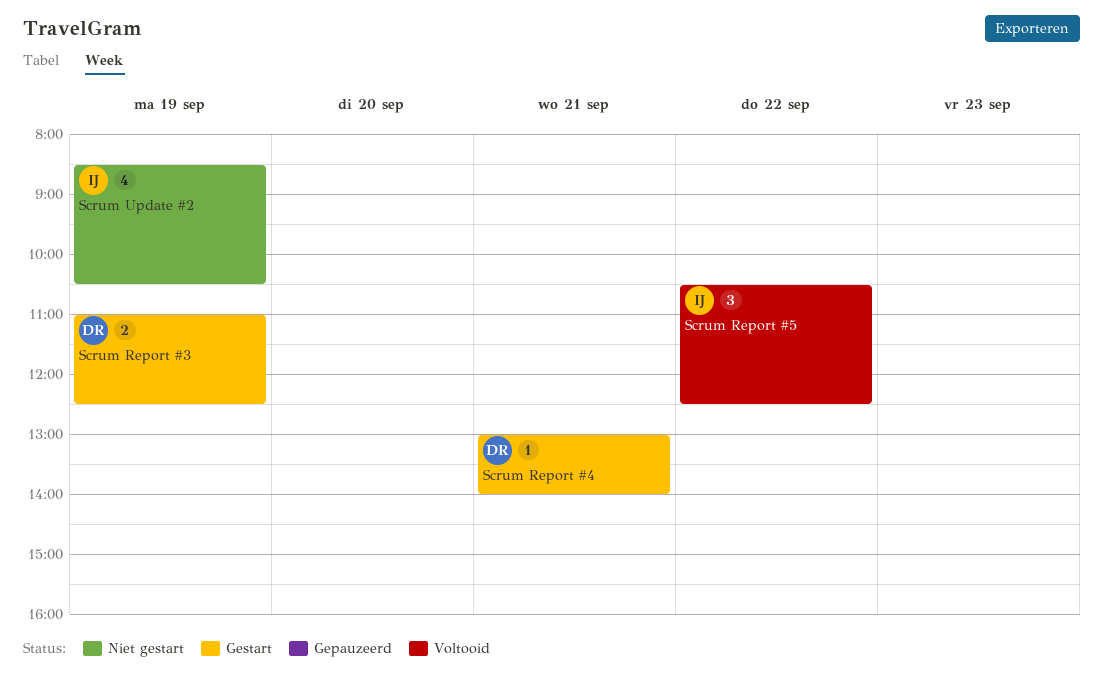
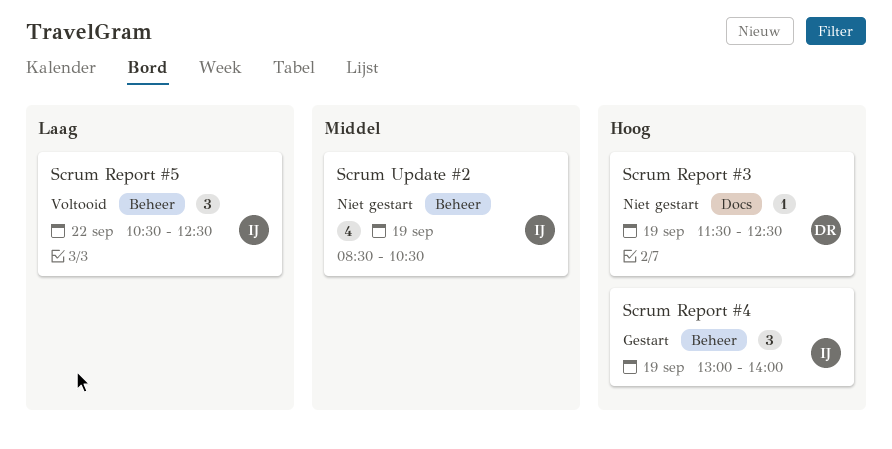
Scrum Report #3, status: Gestart -> Niet gestart
Scrum Report #3, estimate: 2 -> 1
Scrum Report #3, begins: 11:00 -> 11:30
Scrum Report #4, owner: DR -> IJ
Scrum Report #4, estimate: 1 -> 3
Scrum Report #4, day: Sep 21 -> Sep 19

